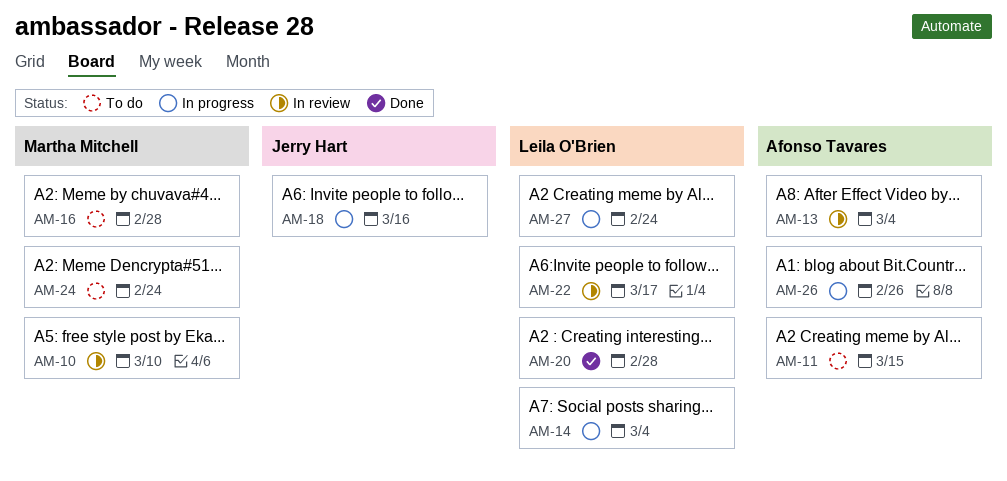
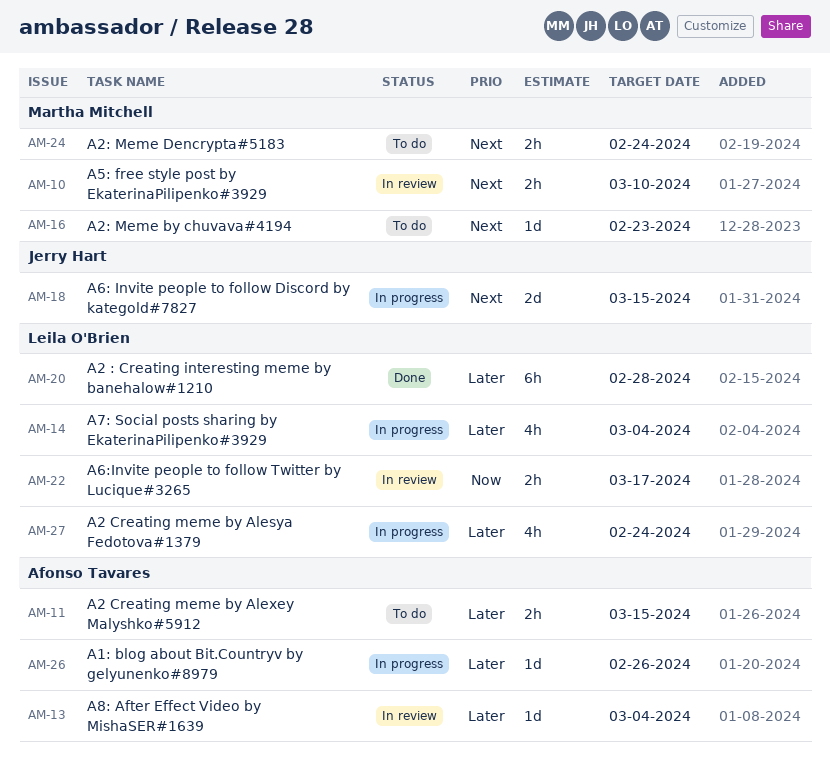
AM-16, due: Feb 28 -> Feb 23
AM-18, due: Mar 16 -> Mar 15

